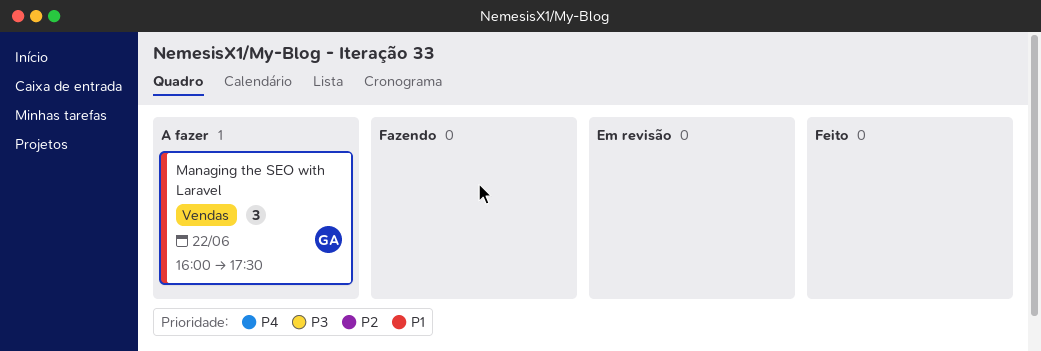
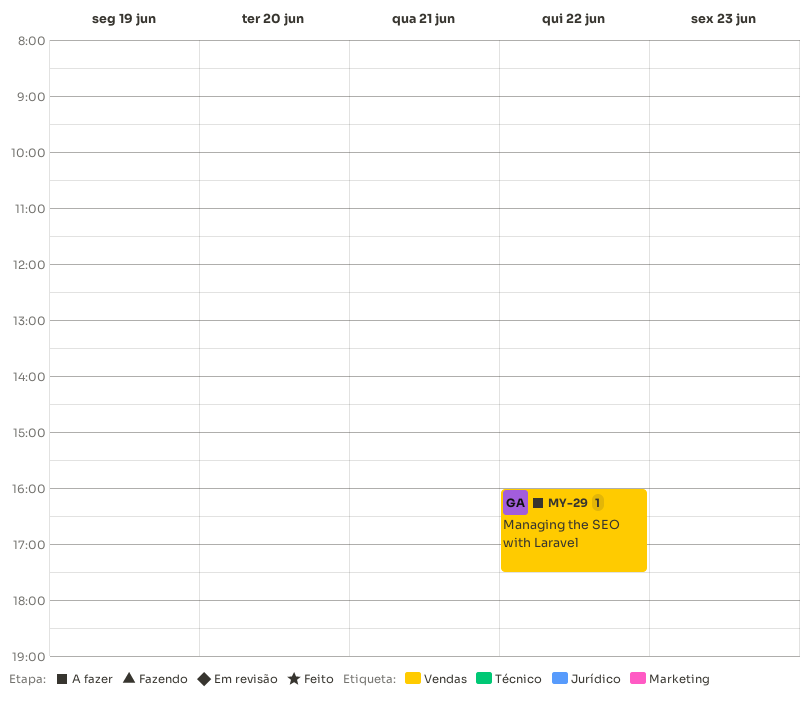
Managing the SEO with Laravel, estimate: 3 -> 1

